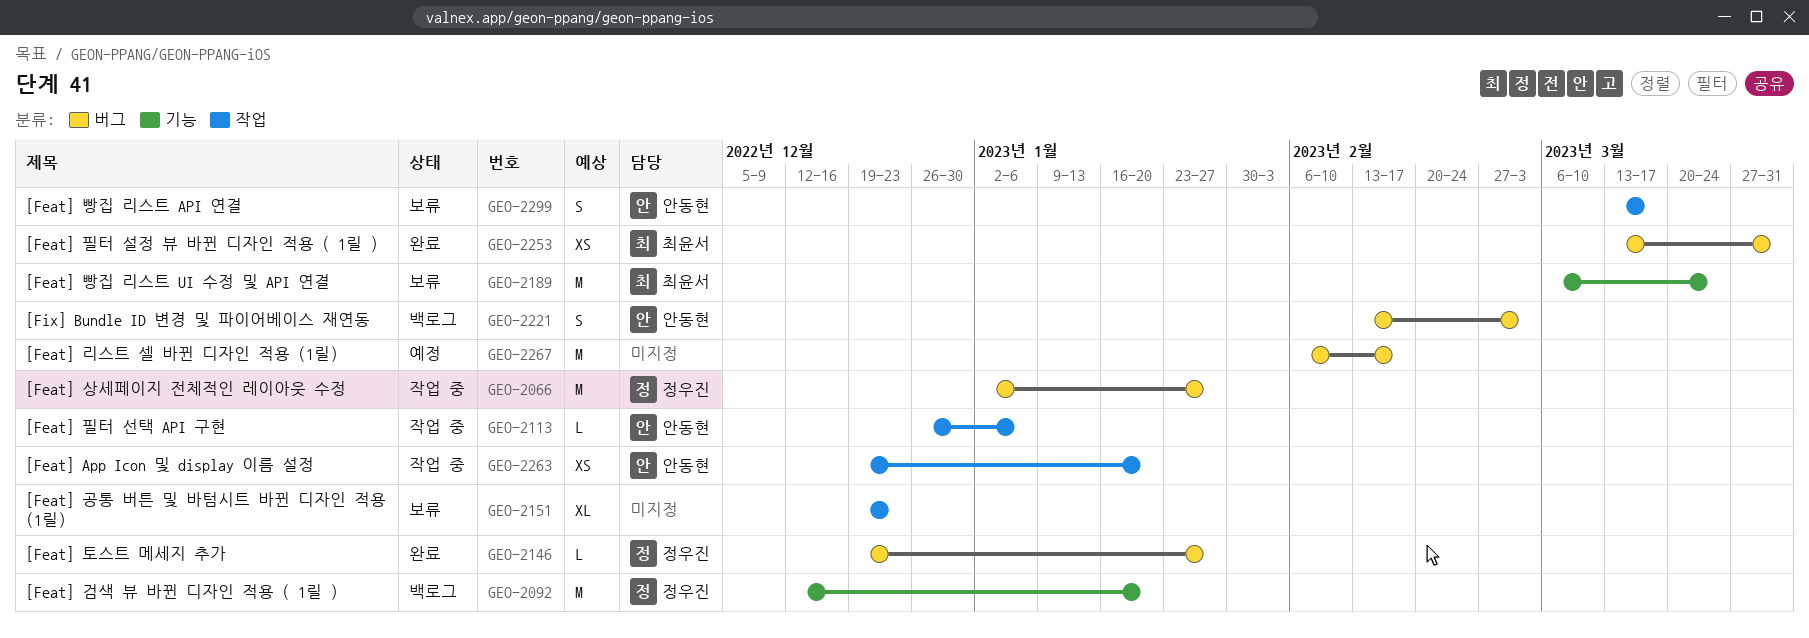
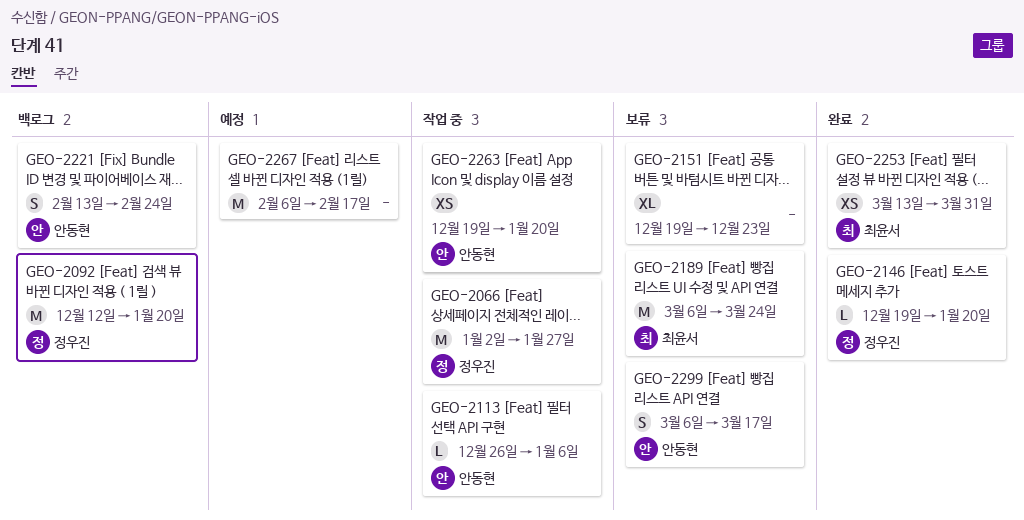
GEO-2146, due: Jan 27 -> Jan 20
GEO-2221, due: Mar 3 -> Feb 24
GEO-2299, start: Mar 13 -> Mar 6

